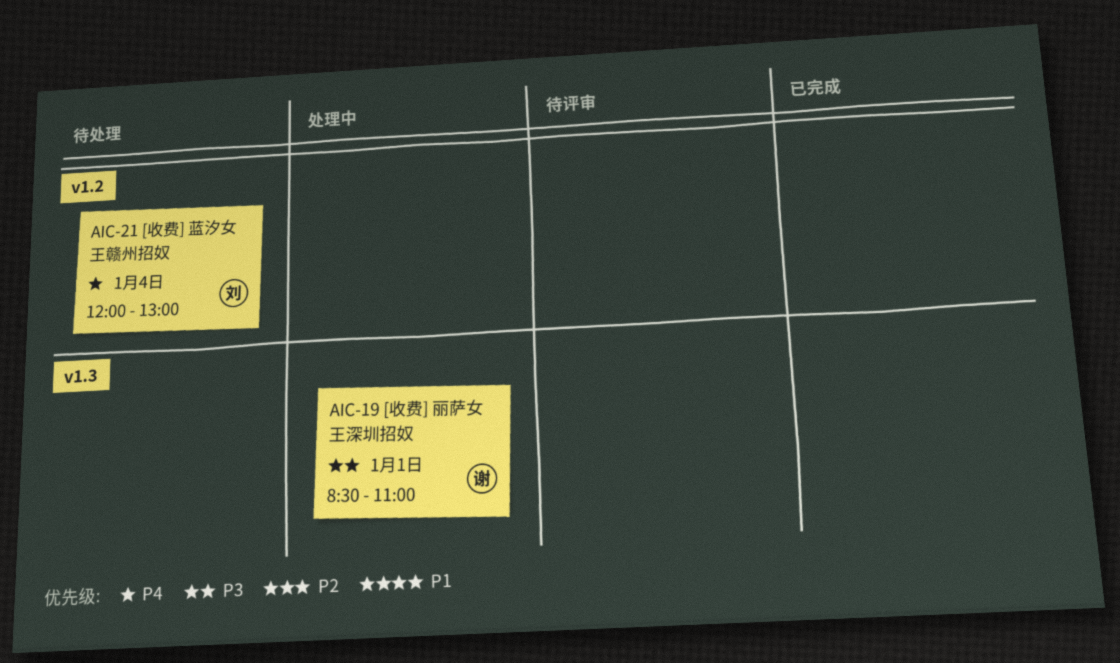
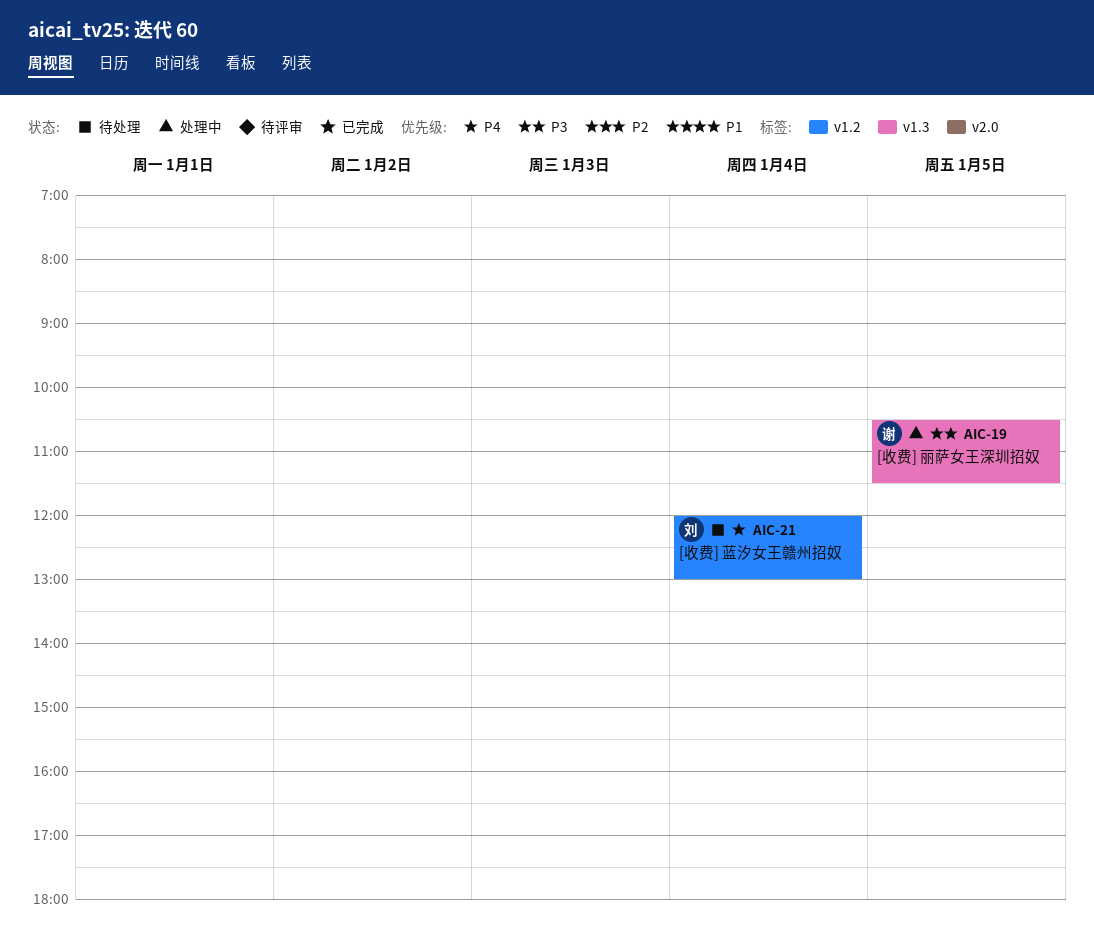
AIC-19, day: Jan 1 -> Jan 5
AIC-19, begins: 08:30 -> 10:30
AIC-19, ends: 11:00 -> 11:30

